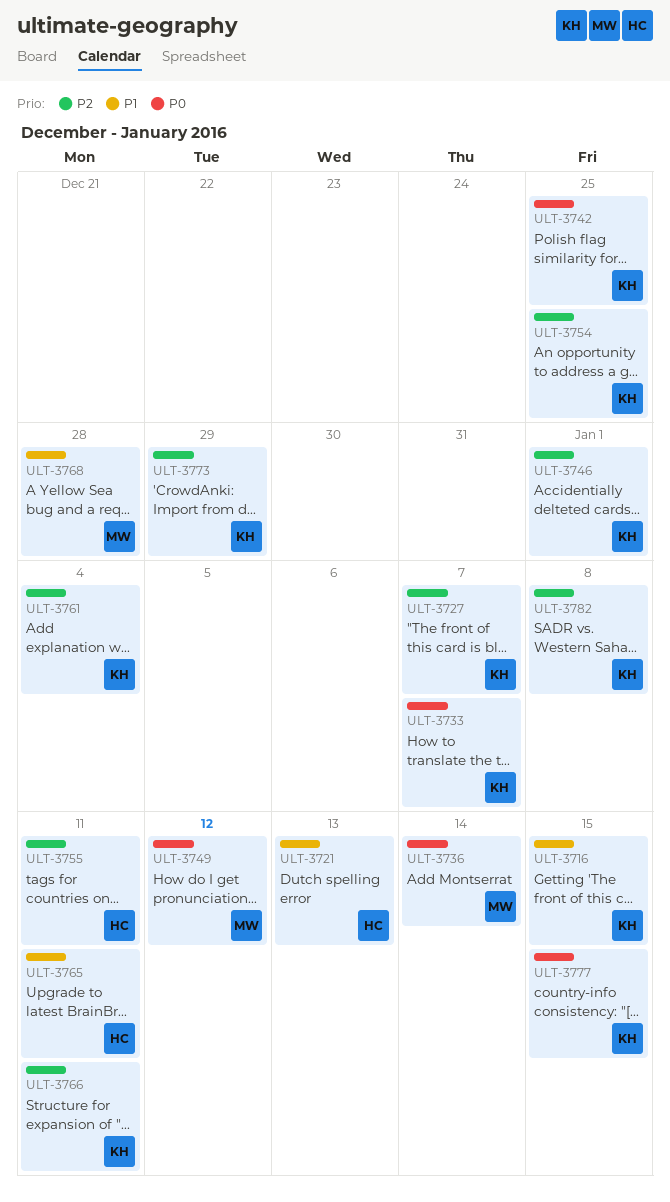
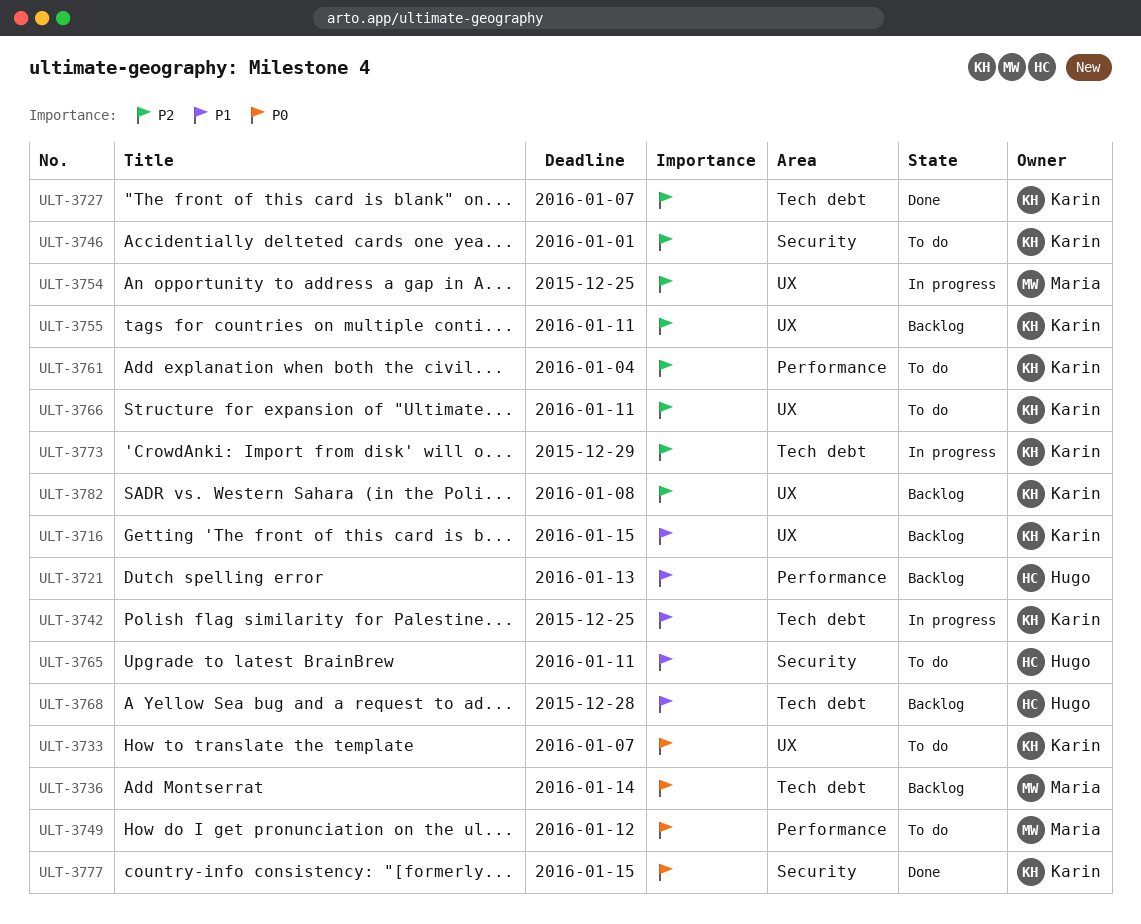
ULT-3742, priority: P0 -> P1
ULT-3754, owner: Karin -> Maria
ULT-3755, owner: Hugo -> Karin
ULT-3768, owner: Maria -> Hugo

